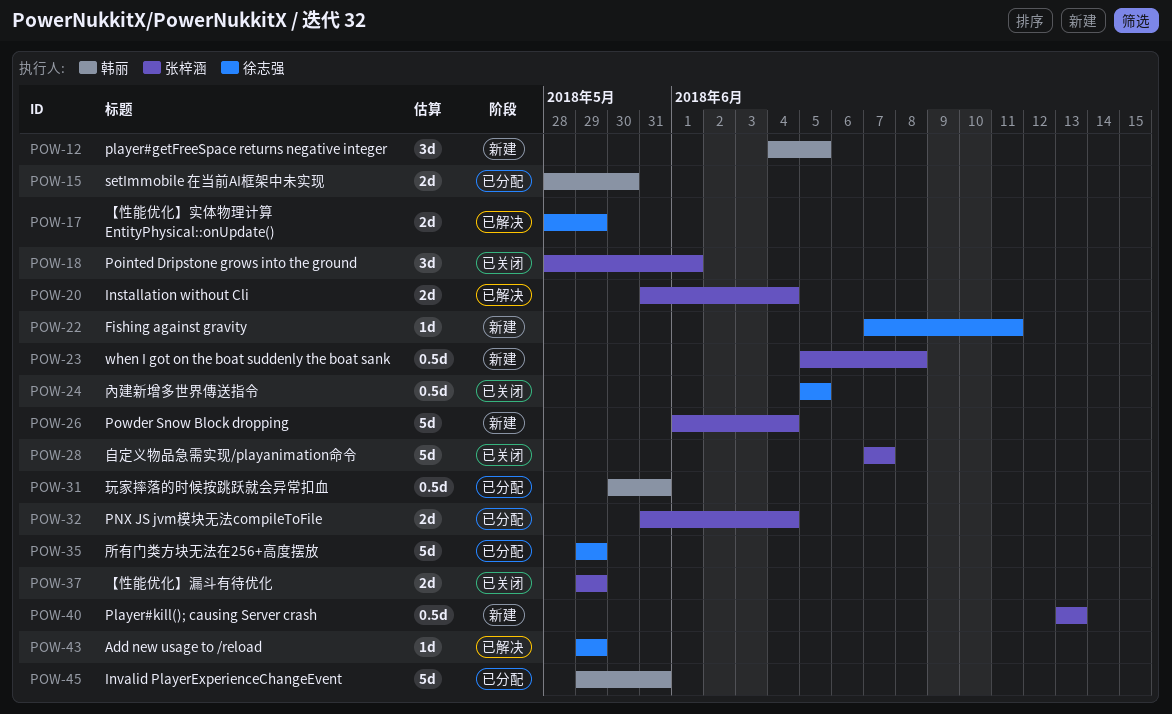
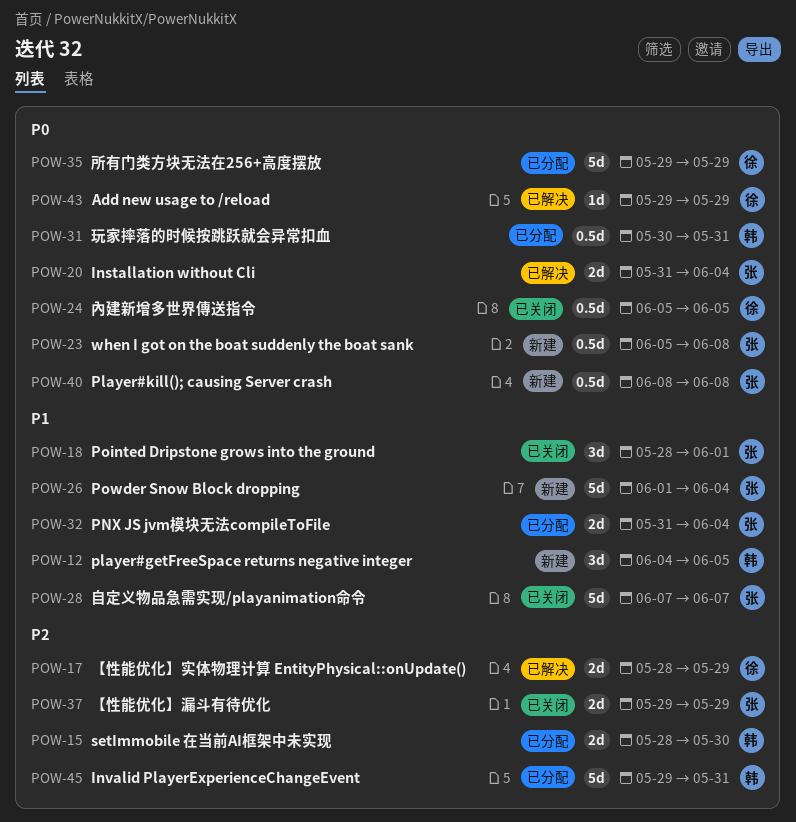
POW-22: present -> none
POW-40, start: Jun 13 -> Jun 8
POW-40, due: Jun 13 -> Jun 8

